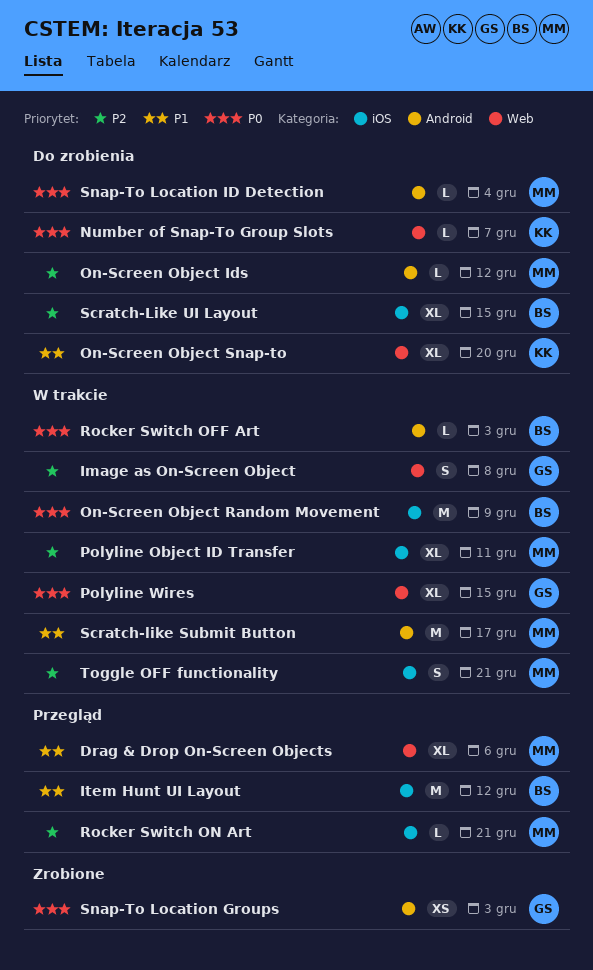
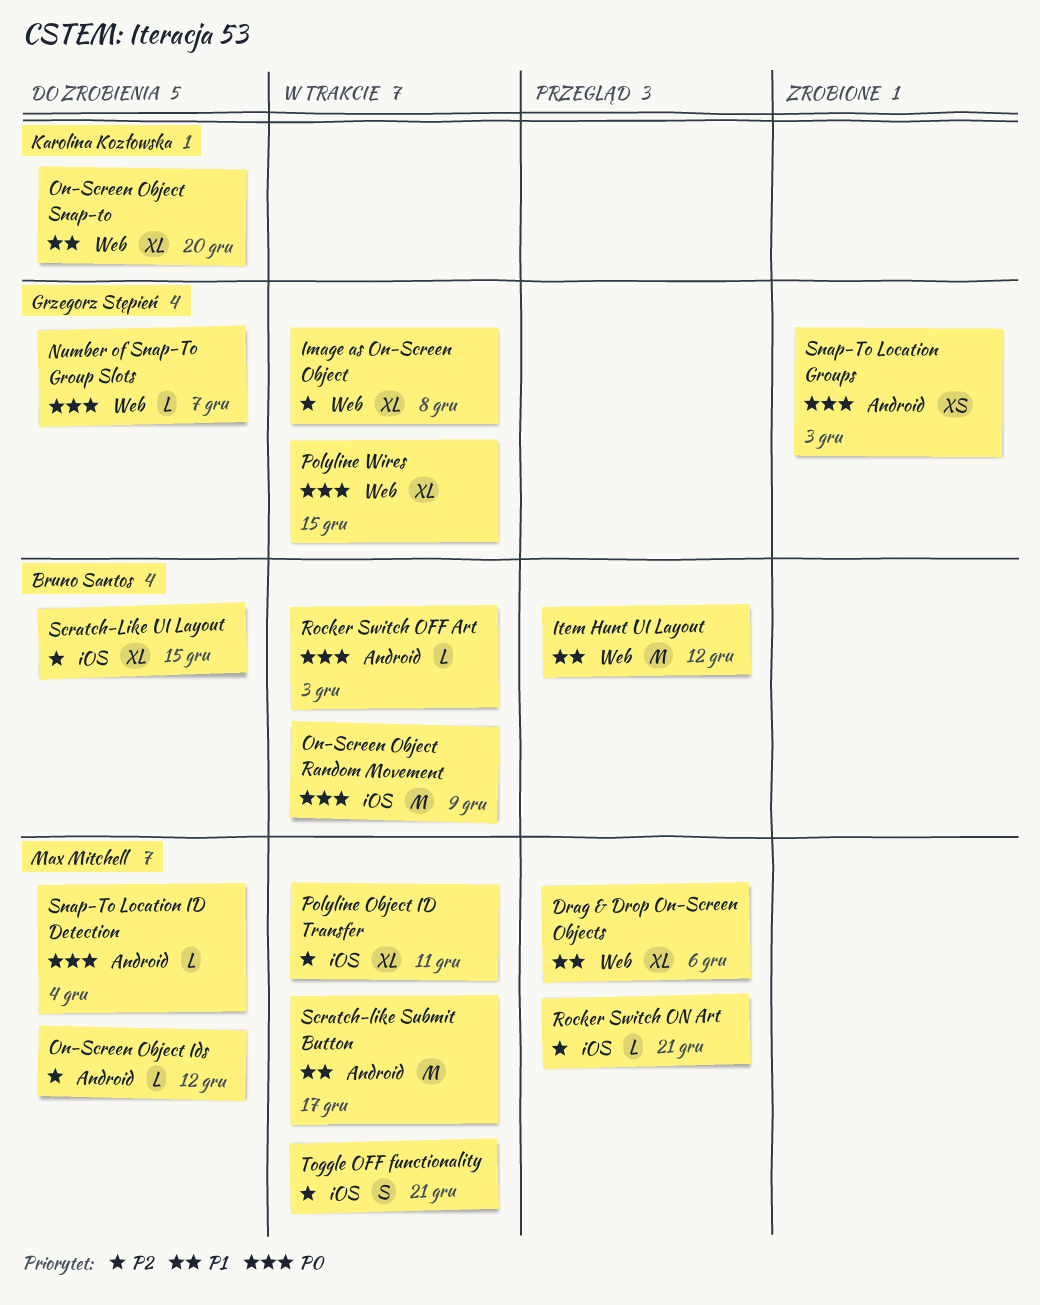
Image as On-Screen Object, estimate: S -> XL
Item Hunt UI Layout, label: iOS -> Web
Number of Snap-To Group Slots, owner: Karolina Kozłowska -> Grzegorz Stępień

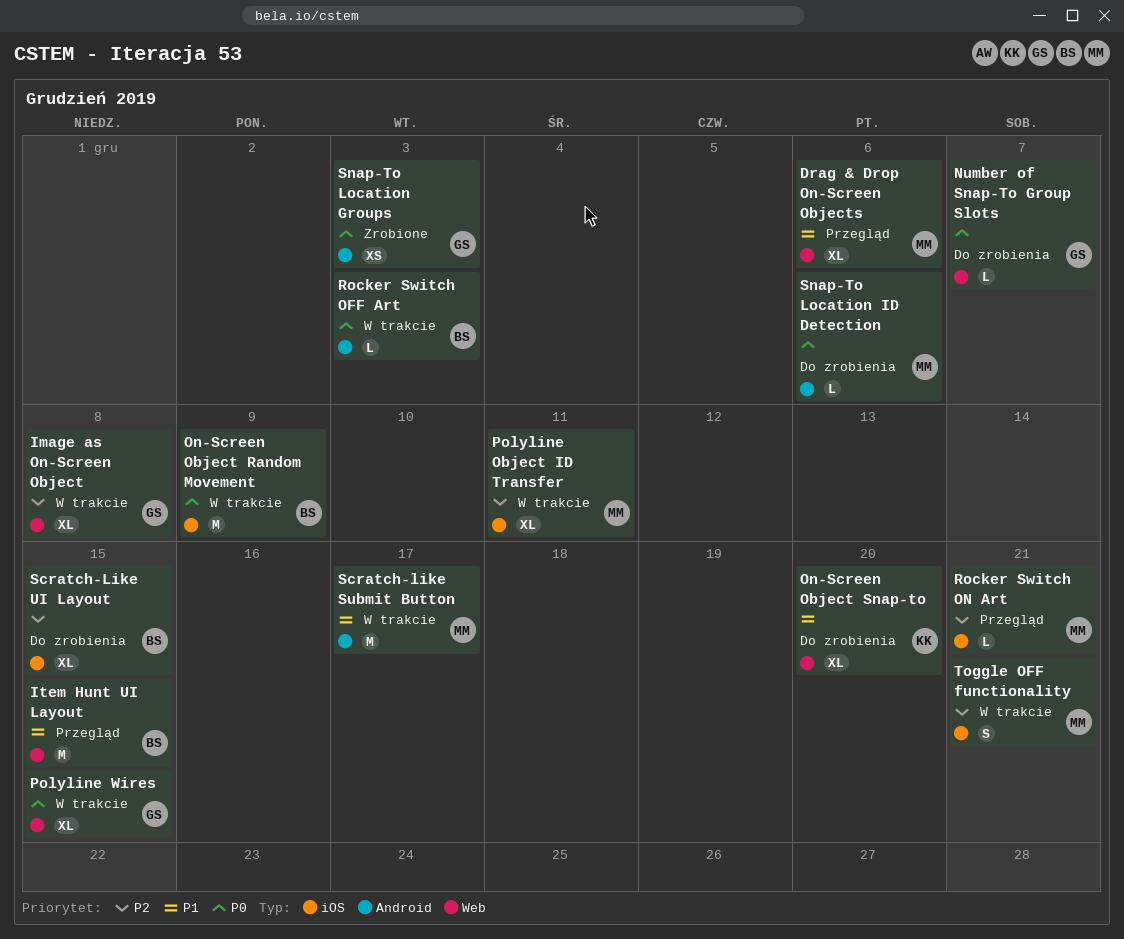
Item Hunt UI Layout, due: Dec 12 -> Dec 15
On-Screen Object Ids: present -> none
Snap-To Location ID Detection, due: Dec 4 -> Dec 6

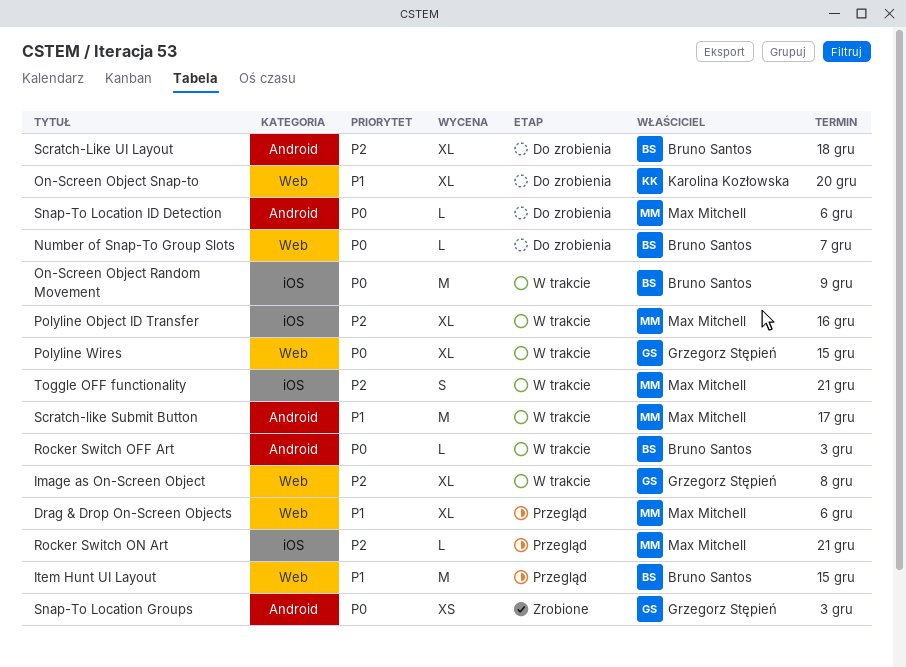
Number of Snap-To Group Slots, owner: Grzegorz Stępień -> Bruno Santos
Polyline Object ID Transfer, due: Dec 11 -> Dec 16
Scratch-Like UI Layout, label: iOS -> Android
Scratch-Like UI Layout, due: Dec 15 -> Dec 18

